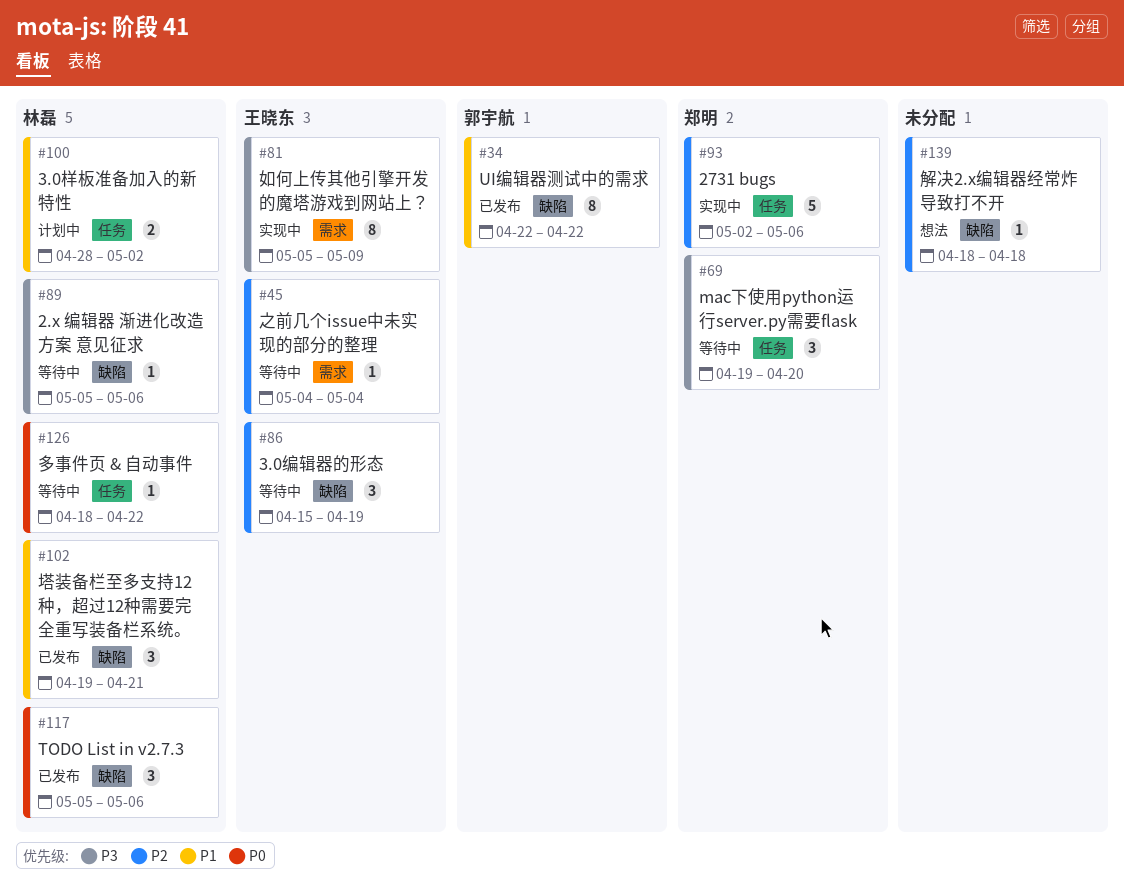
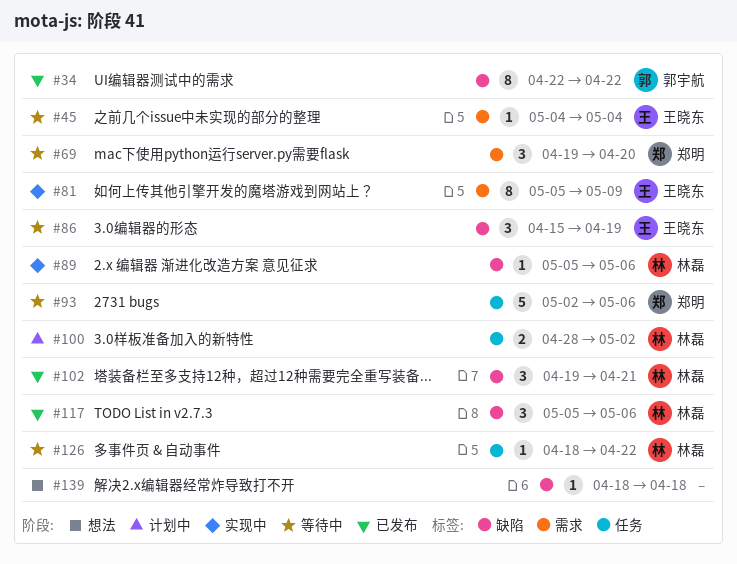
#69, label: 任务 -> 需求
#89, status: 等待中 -> 实现中
#93, status: 实现中 -> 等待中

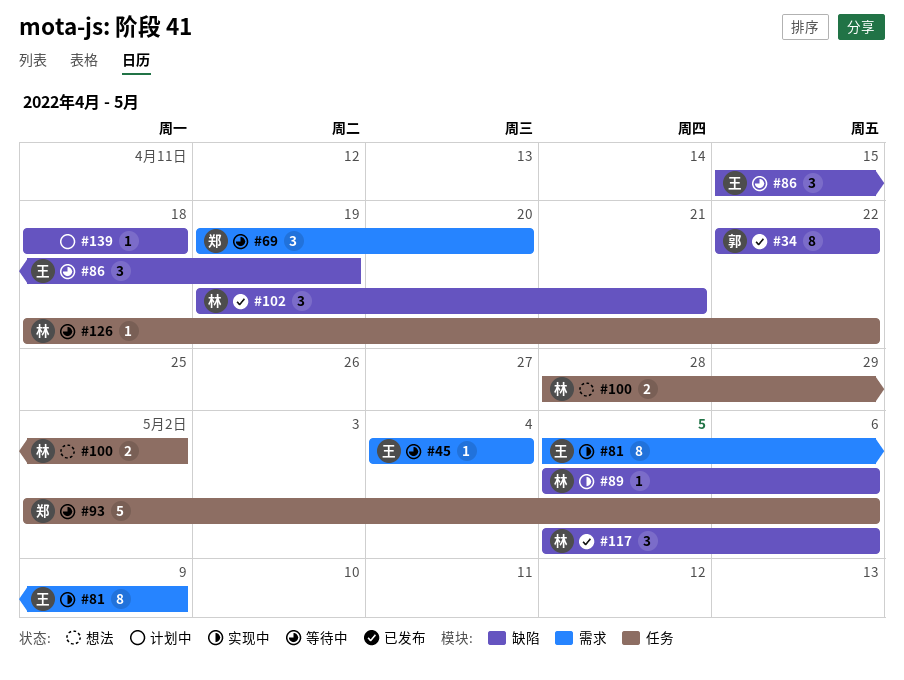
#100, status: 计划中 -> 想法
#139, status: 想法 -> 计划中

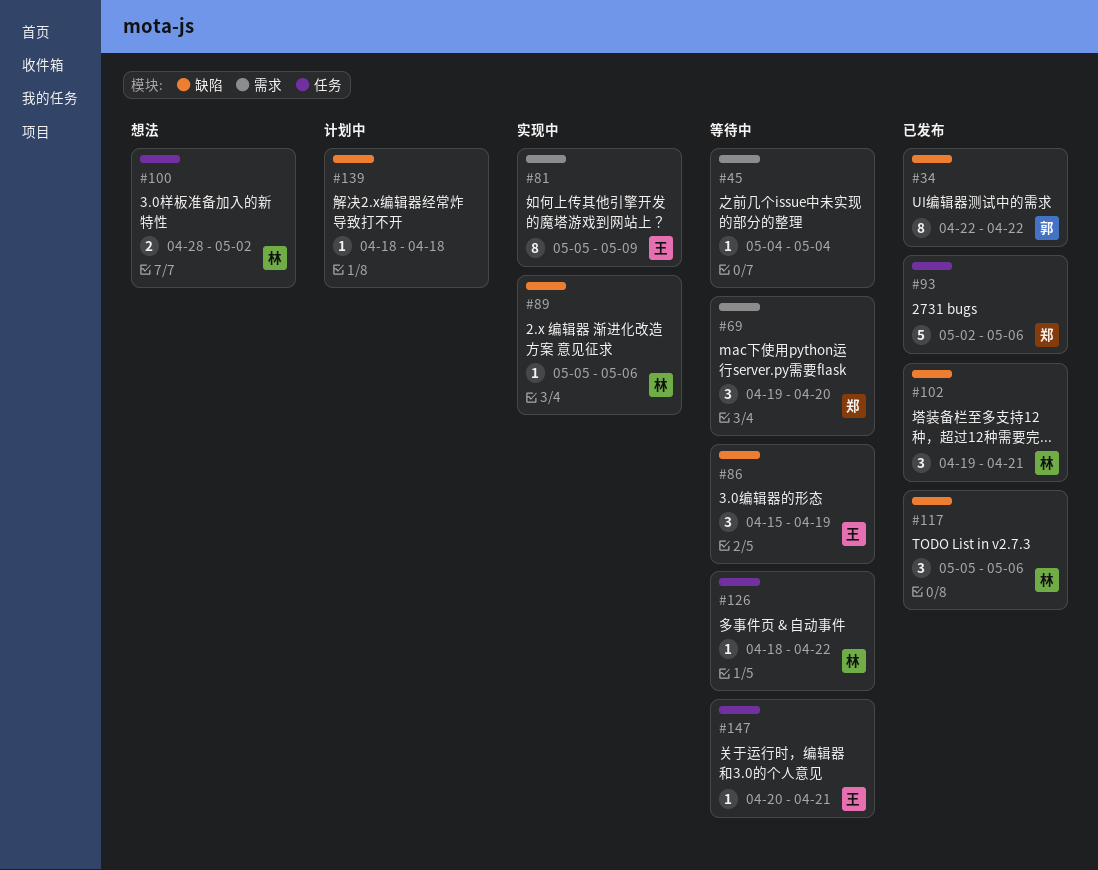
#45, owner: 王 -> none
#93, status: 等待中 -> 已发布
#147: none -> present

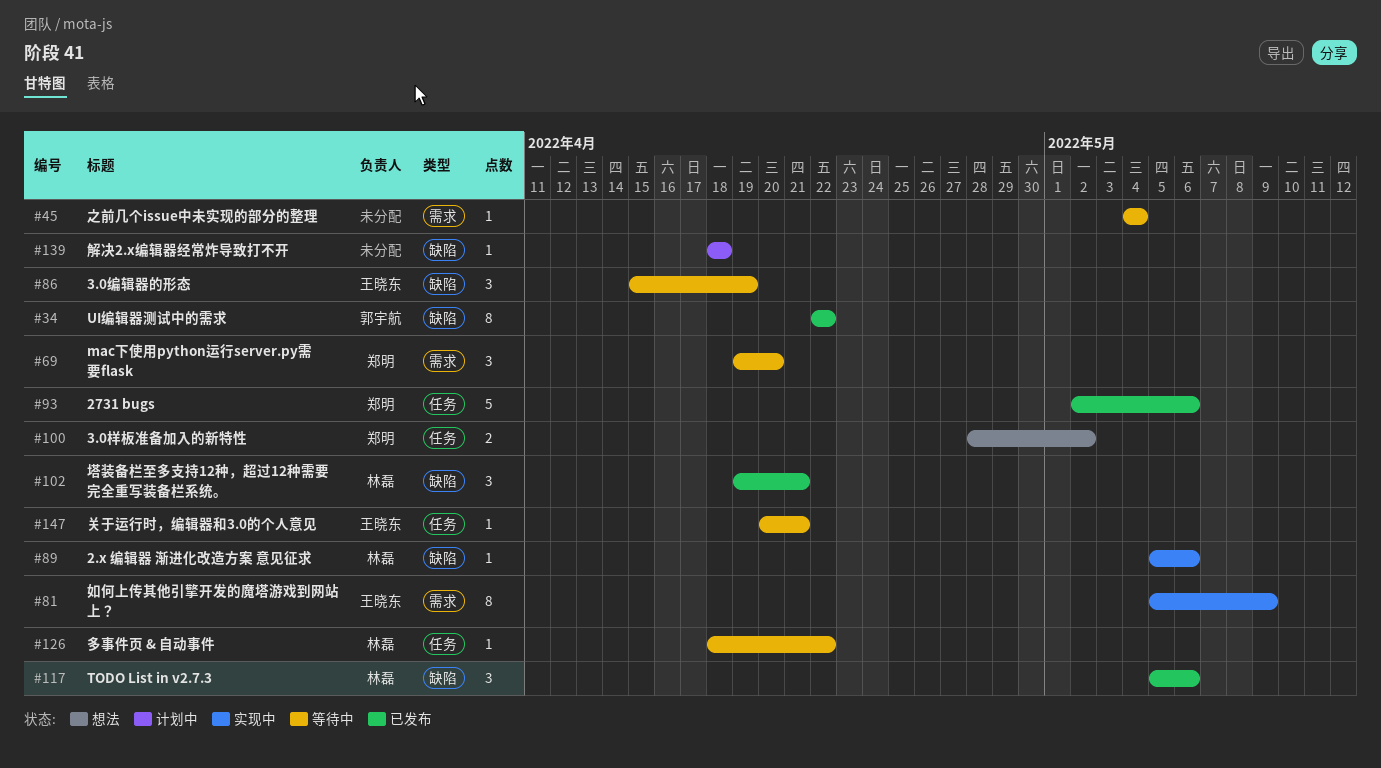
#100, owner: 林磊 -> 郑明

